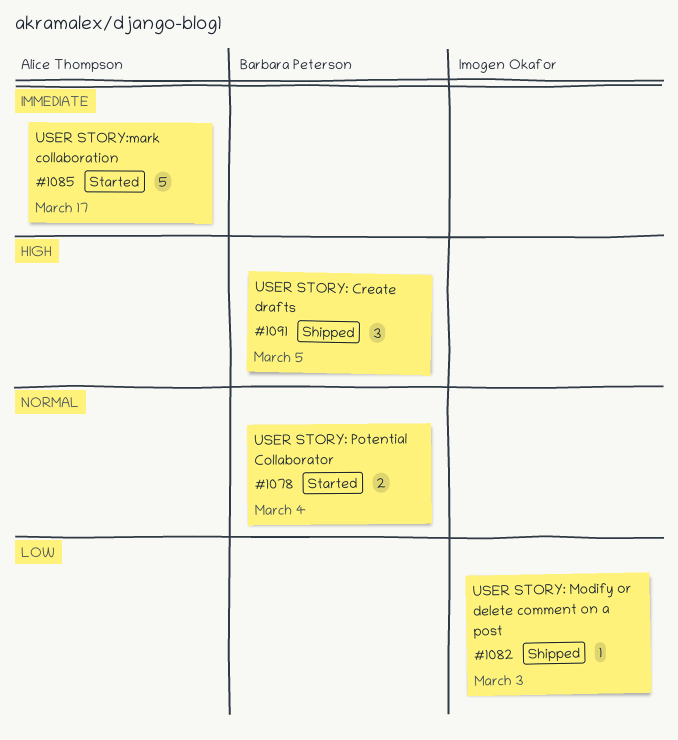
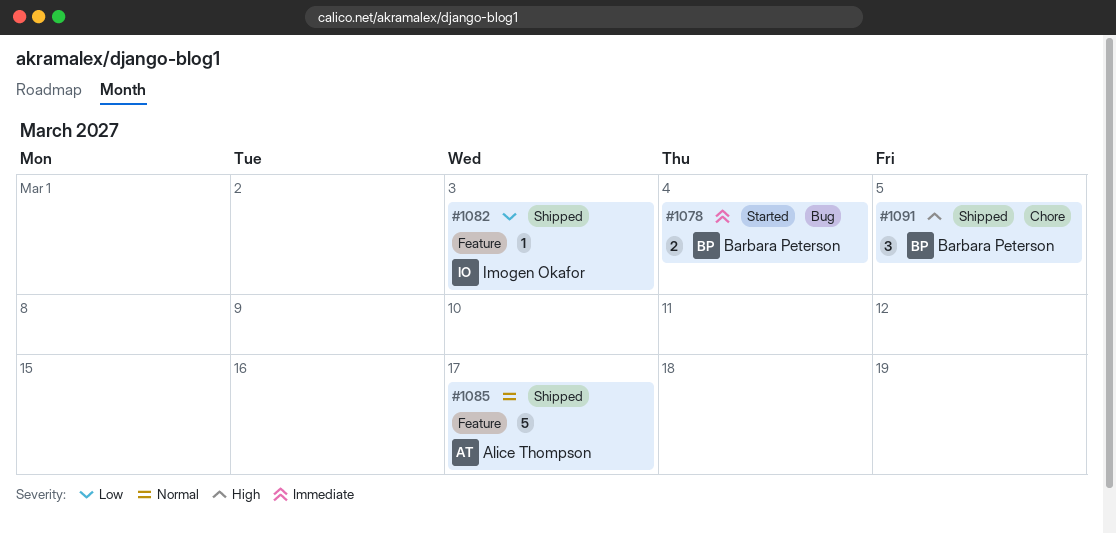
#1078, priority: Normal -> Immediate
#1085, status: Started -> Shipped
#1085, priority: Immediate -> Normal

